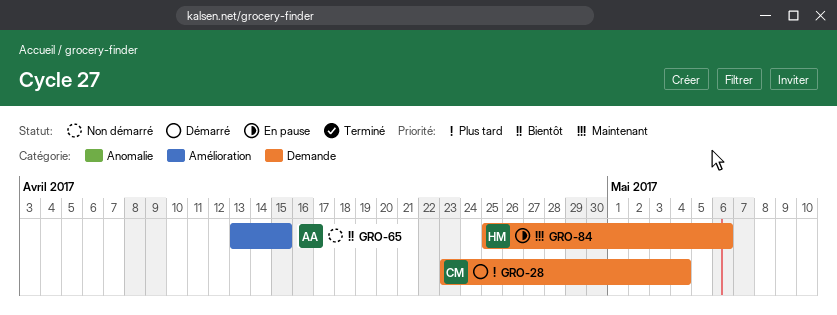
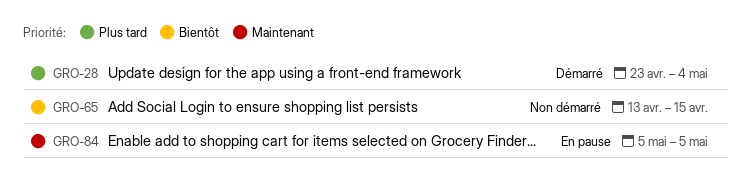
GRO-84, start: Apr 25 -> May 5
GRO-84, due: May 6 -> May 5

